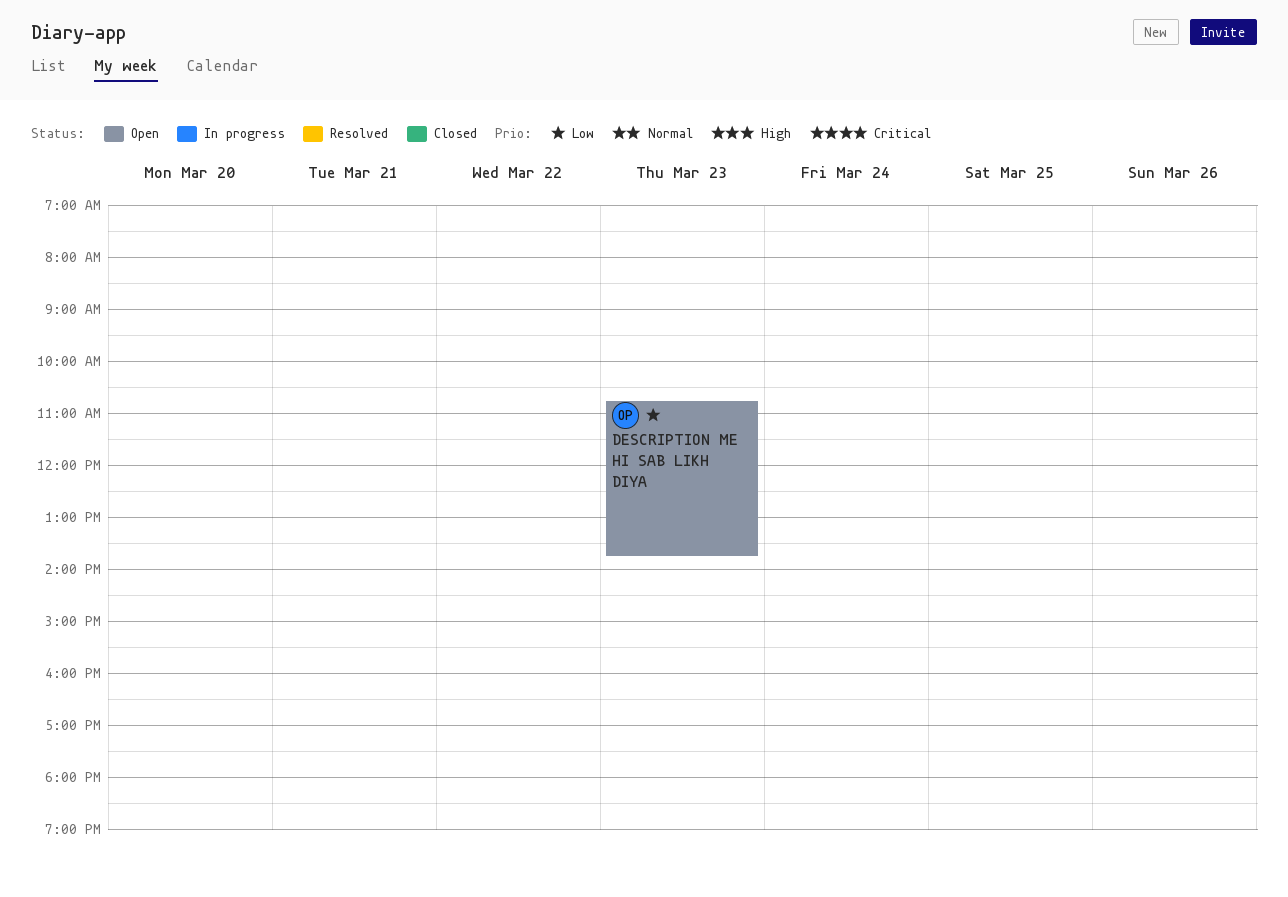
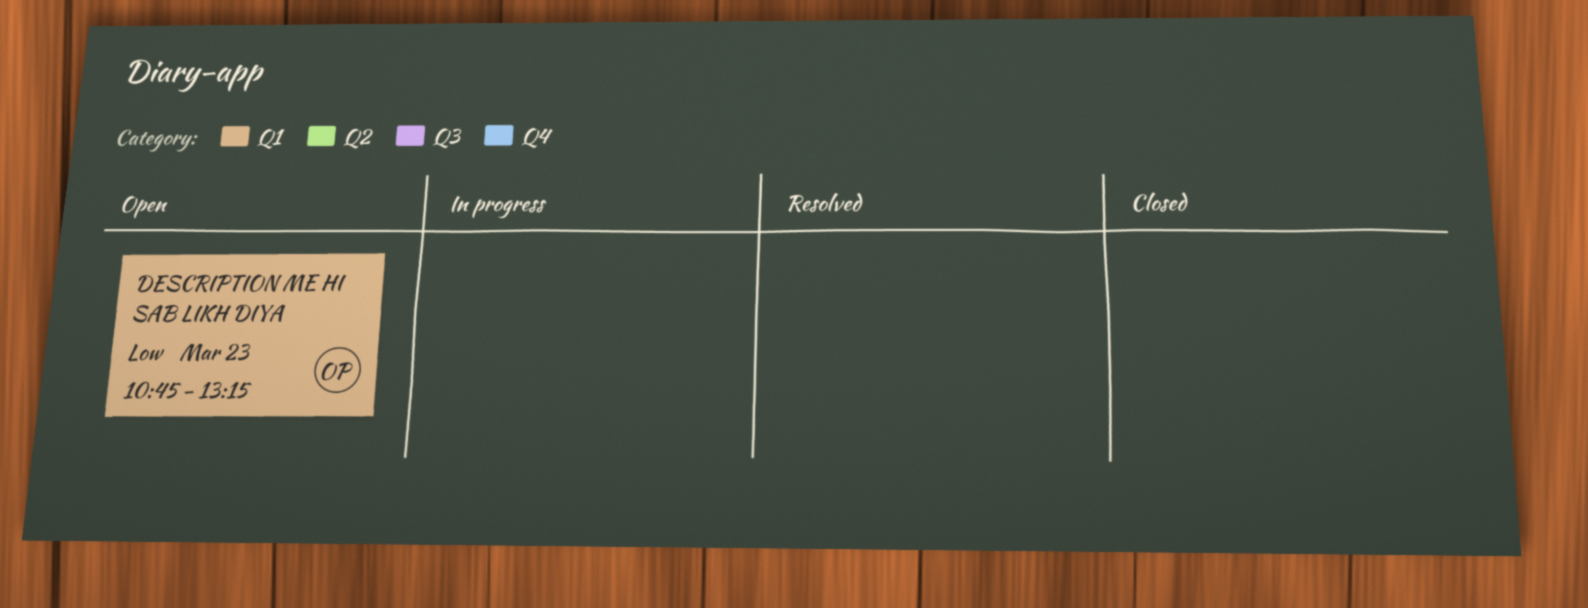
DESCRIPTION ME HI SAB LIKH DIYA, ends: 13:45 -> 13:15

